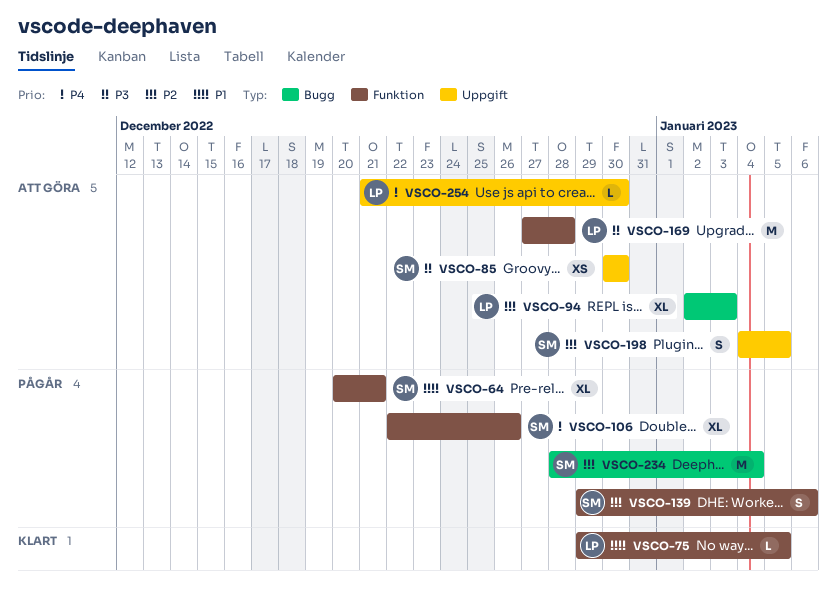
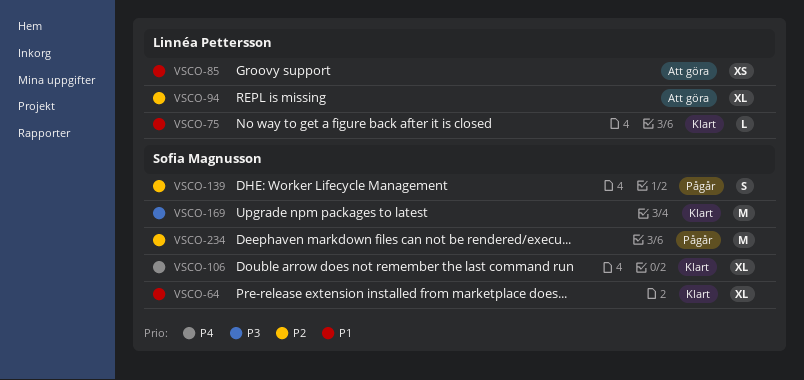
VSCO-64, status: Pågår -> Klart
VSCO-85, owner: Sofia Magnusson -> Linnéa Pettersson
VSCO-85, priority: P3 -> P1
VSCO-106, status: Pågår -> Klart
VSCO-169, status: Att göra -> Klart
VSCO-169, owner: Linnéa Pettersson -> Sofia Magnusson
VSCO-198: present -> none
VSCO-254: present -> none

